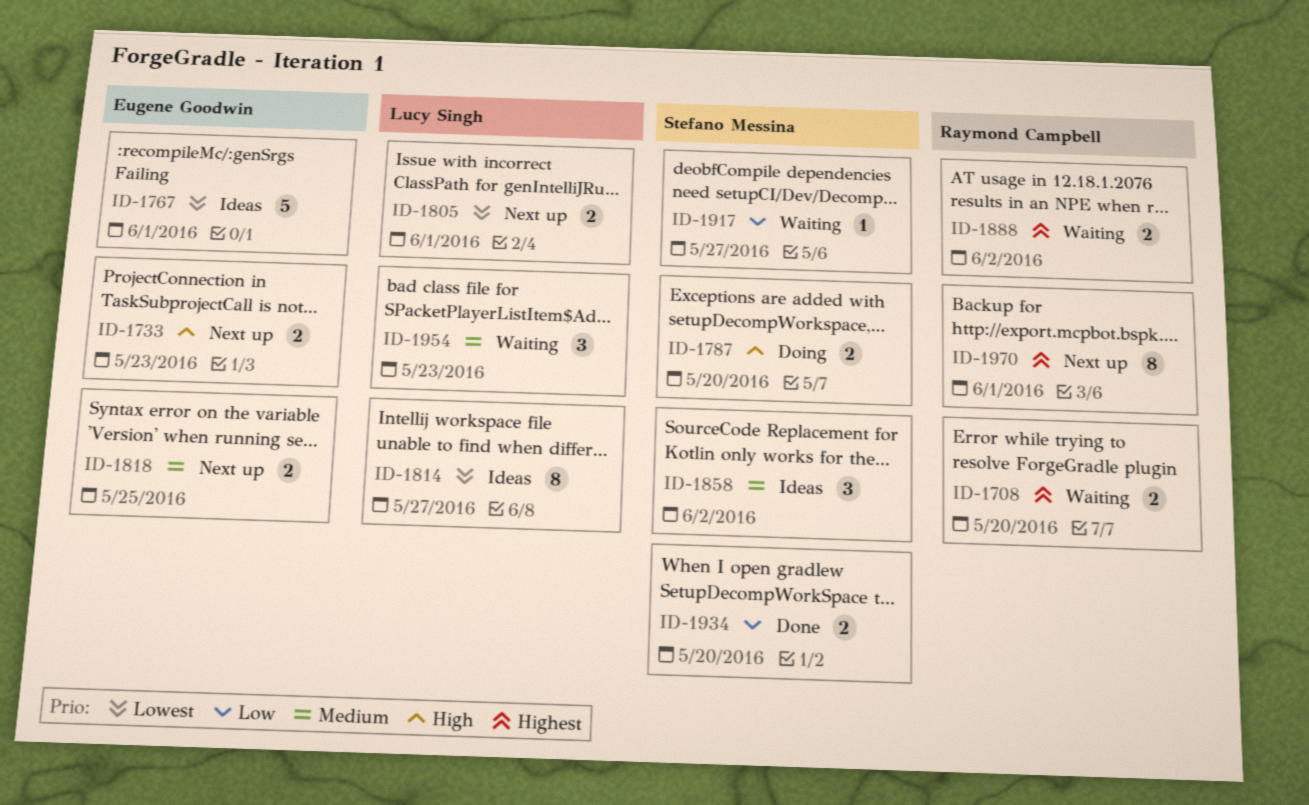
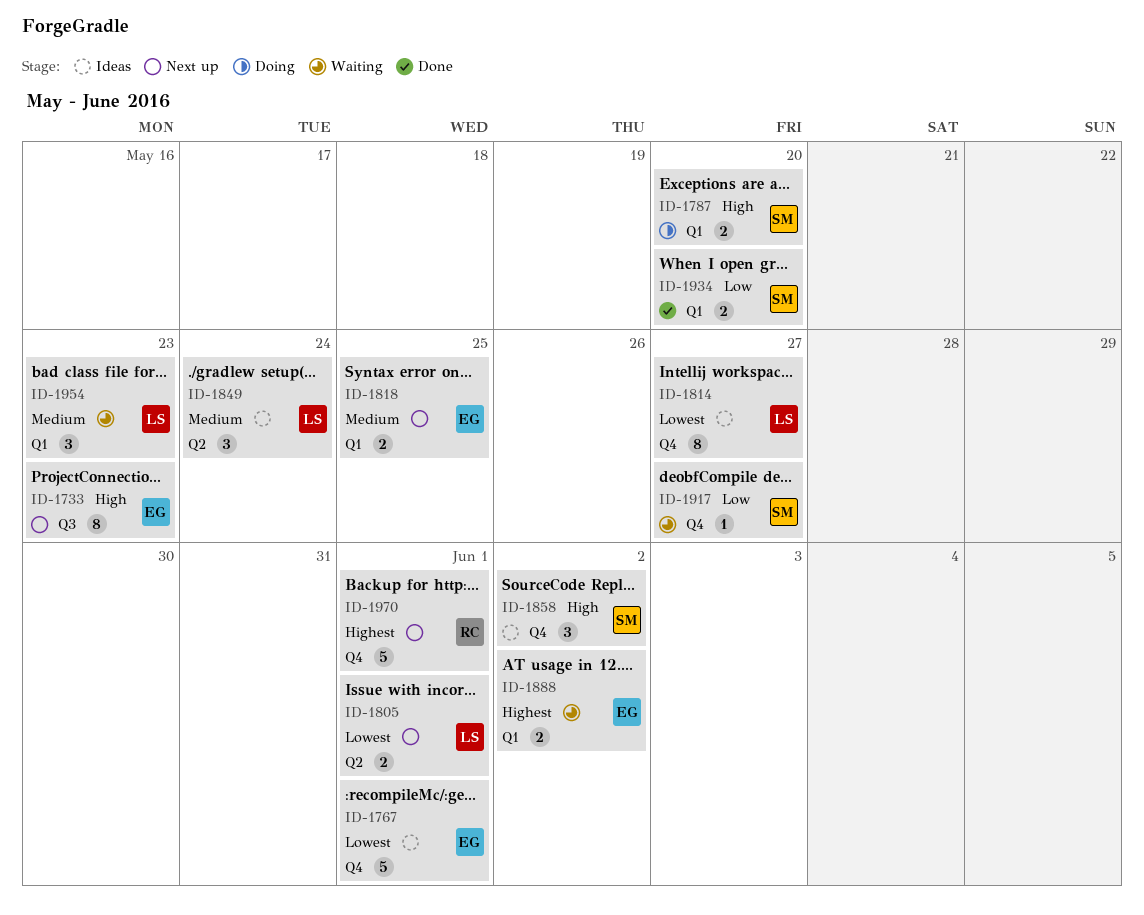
ID-1708: present -> none
ID-1733, estimate: 2 -> 8
ID-1849: none -> present
ID-1858, priority: Medium -> High
ID-1888, owner: Raymond Campbell -> Eugene Goodwin
ID-1970, estimate: 8 -> 5

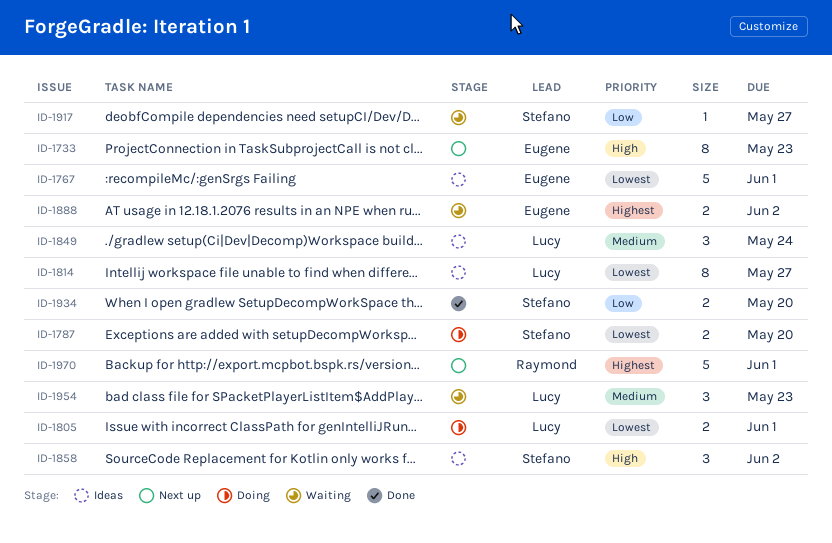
ID-1787, priority: High -> Lowest
ID-1805, status: Next up -> Doing
ID-1818: present -> none

